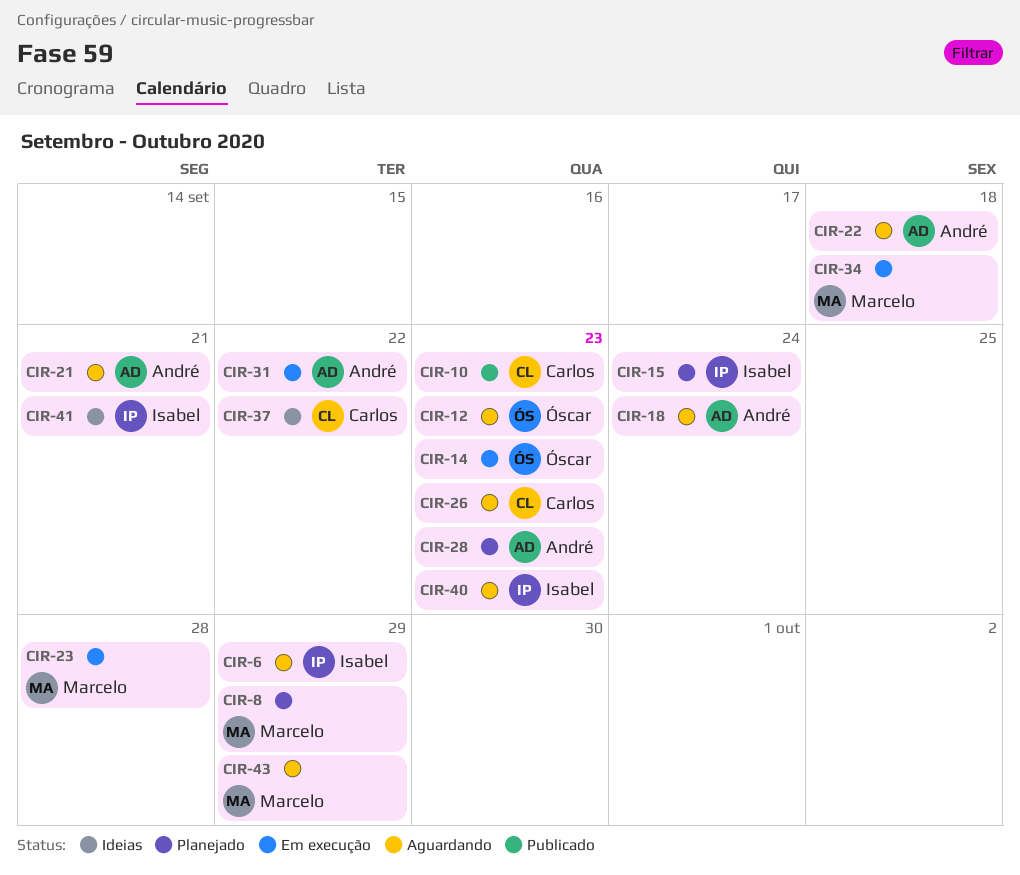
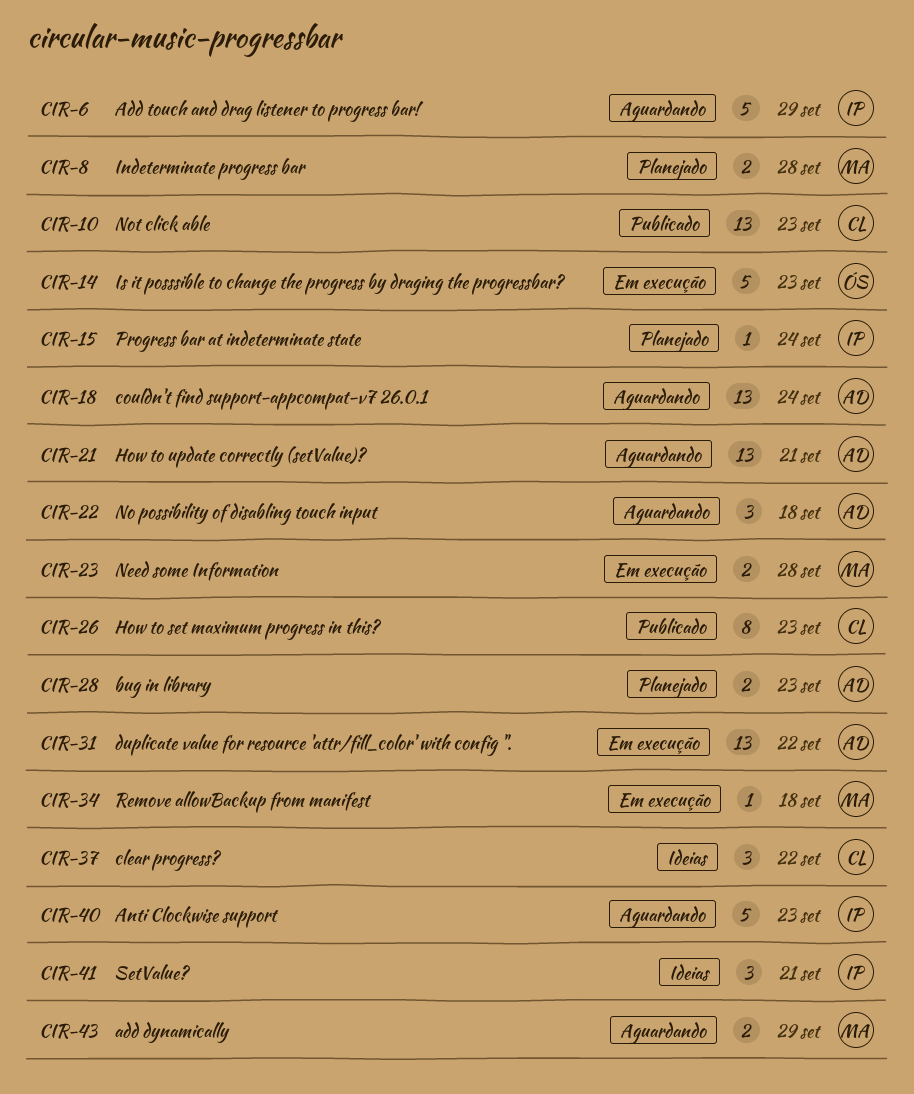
CIR-8, due: Sep 29 -> Sep 28
CIR-12: present -> none
CIR-26, status: Aguardando -> Publicado

